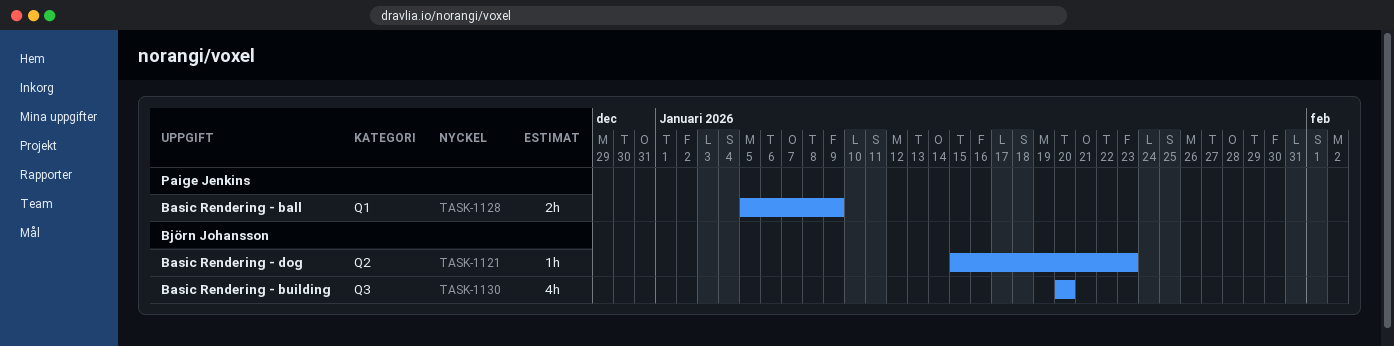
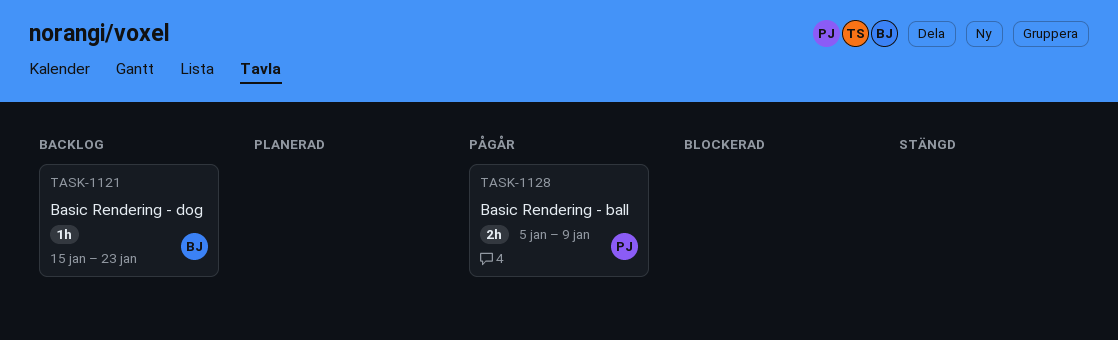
TASK-1130: present -> none

